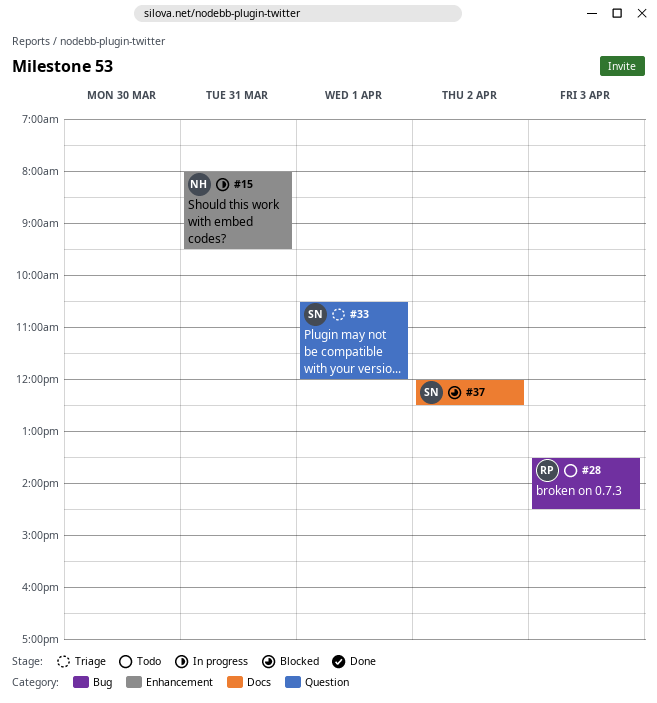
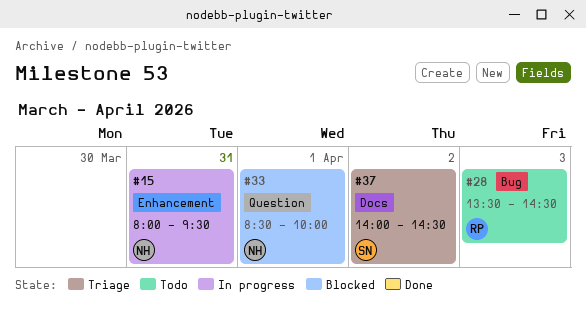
#33, status: Triage -> Blocked
#33, owner: SN -> NH
#33, begins: 10:30 -> 08:30
#33, ends: 12:00 -> 10:00
#37, status: Blocked -> Triage
#37, begins: 12:00 -> 14:00
#37, ends: 12:30 -> 14:30

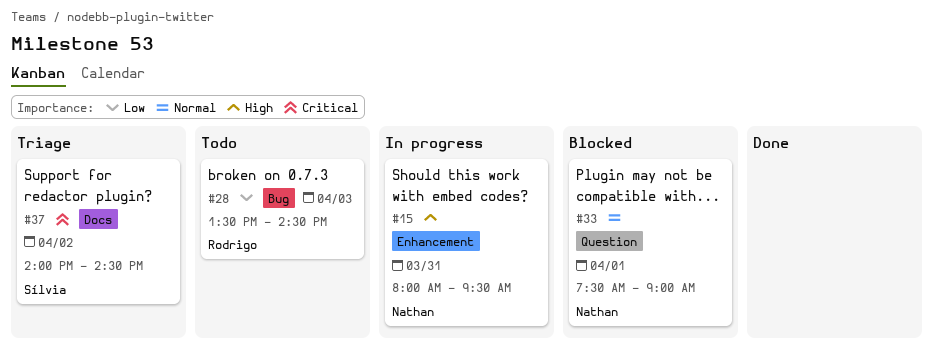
#33, begins: 08:30 -> 07:30
#33, ends: 10:00 -> 09:00

